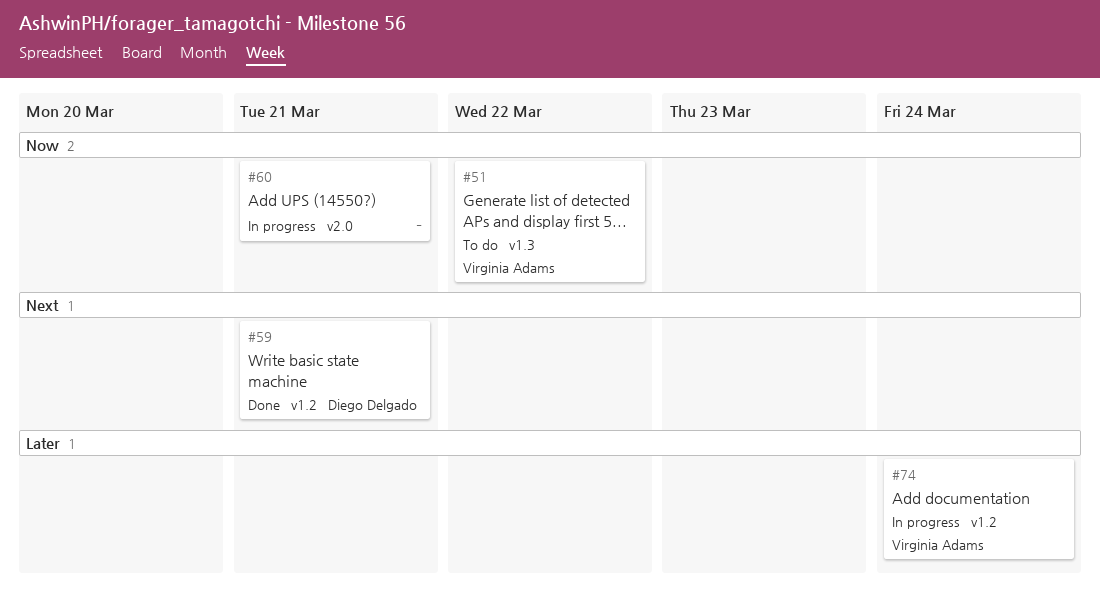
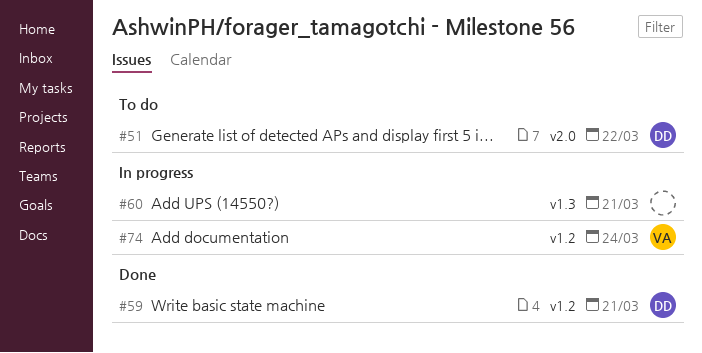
#51, owner: Virginia Adams -> Diego Delgado
#51, label: v1.3 -> v2.0
#60, label: v2.0 -> v1.3

